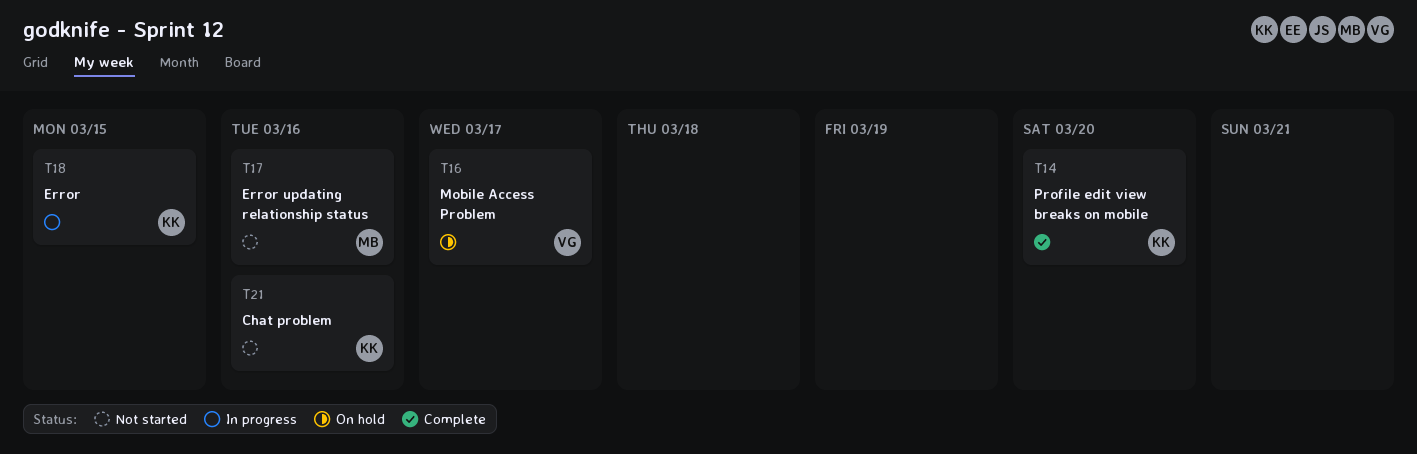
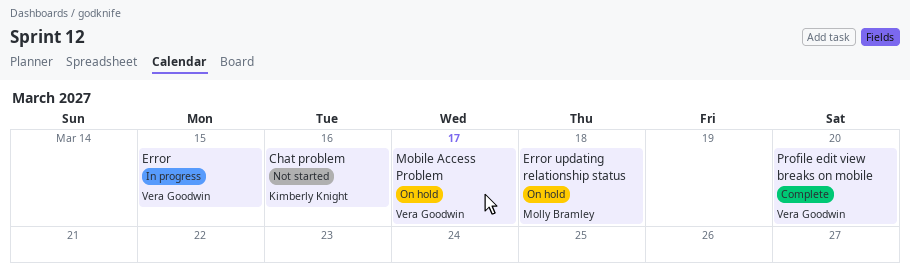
Error, owner: Kimberly Knight -> Vera Goodwin
Error updating relationship status, status: Not started -> On hold
Error updating relationship status, due: Mar 16 -> Mar 18
Profile edit view breaks on mobile, owner: Kimberly Knight -> Vera Goodwin

